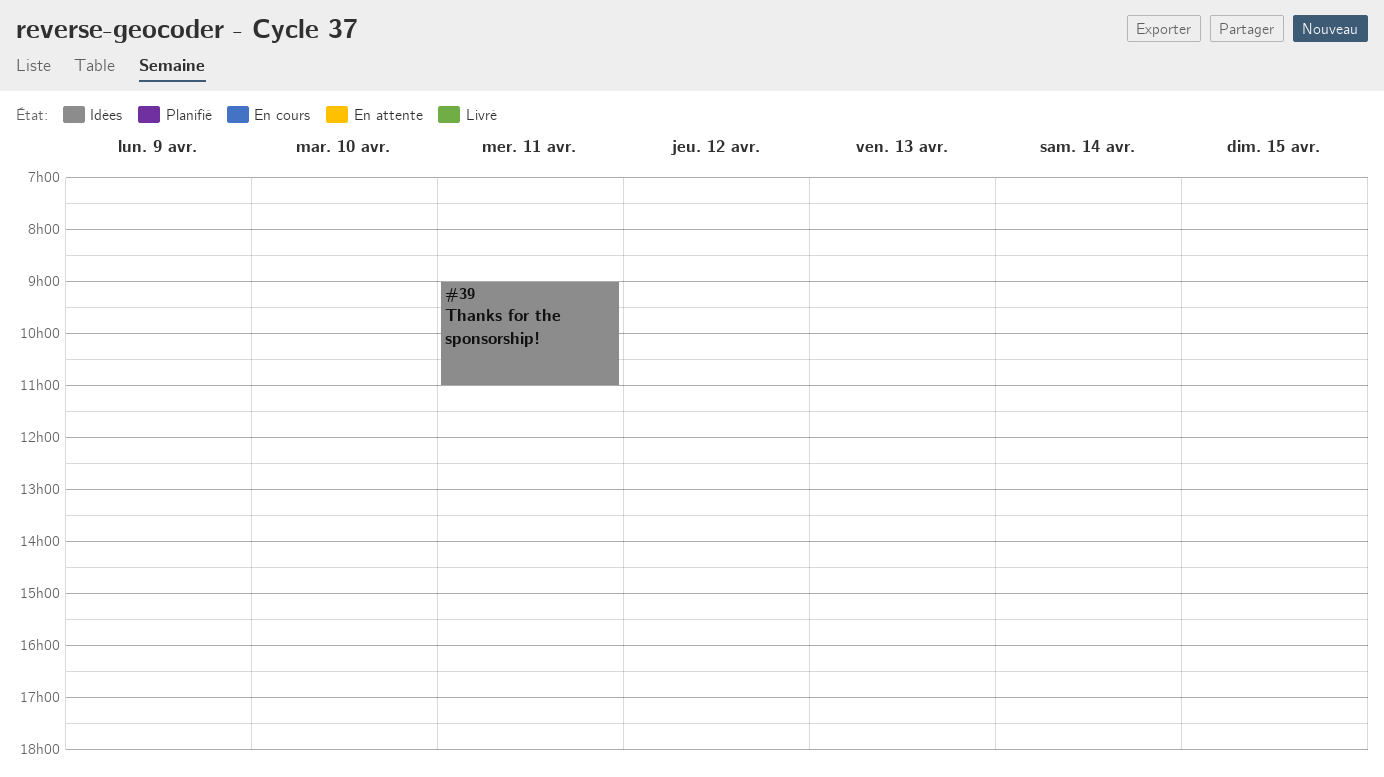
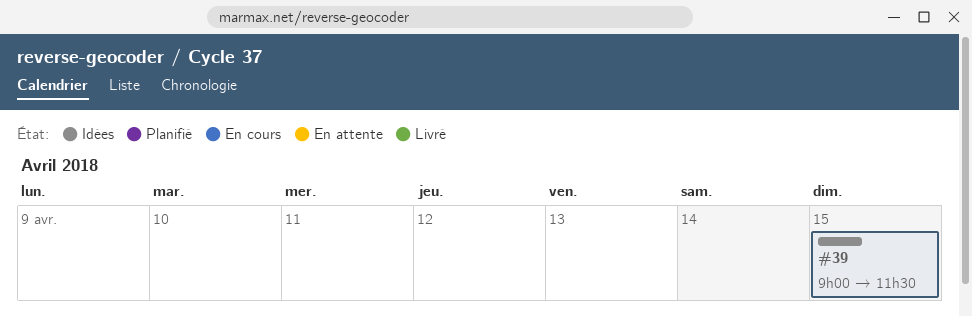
#39, day: Apr 11 -> Apr 15
#39, ends: 11:00 -> 11:30

